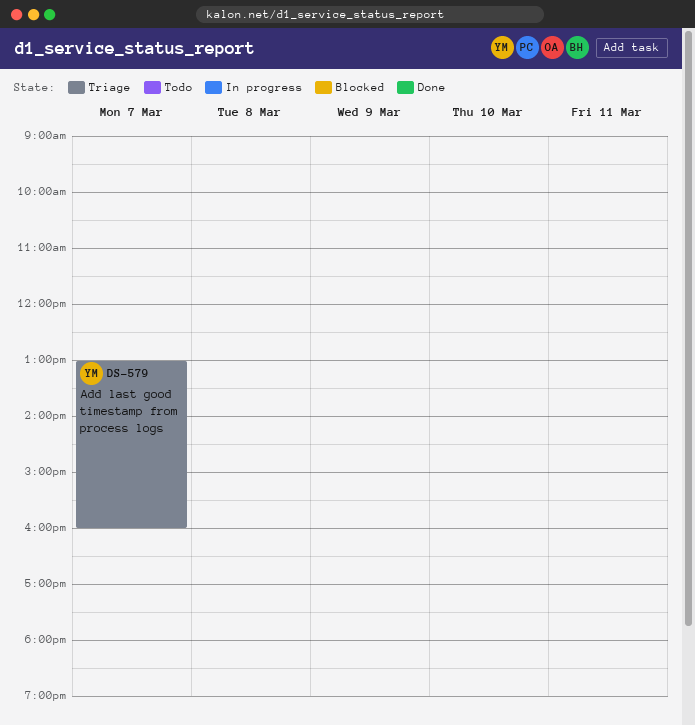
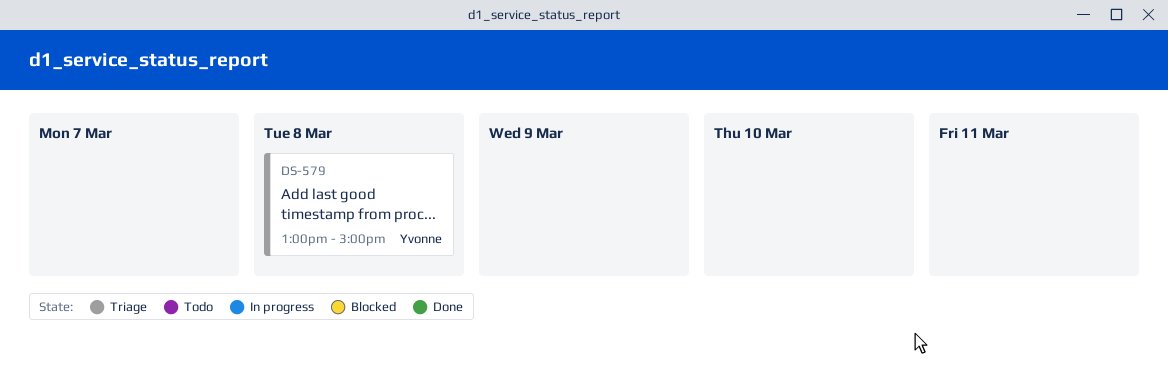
DS-579, day: Mar 7 -> Mar 8
DS-579, ends: 16:00 -> 15:00

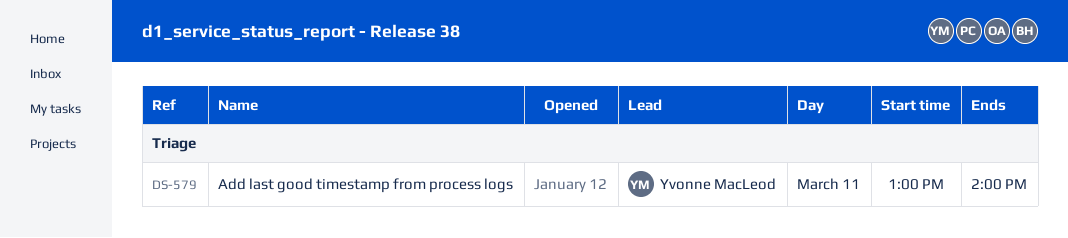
DS-579, day: Mar 8 -> Mar 11
DS-579, ends: 15:00 -> 14:00

